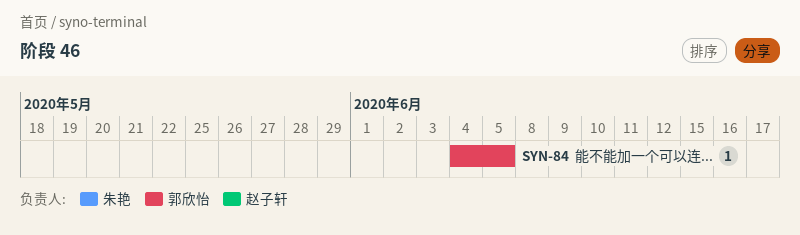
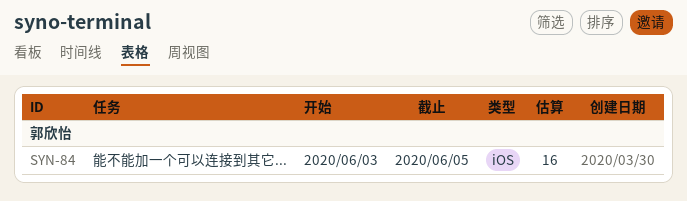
SYN-84, estimate: 1 -> 16
SYN-84, start: Jun 4 -> Jun 3

